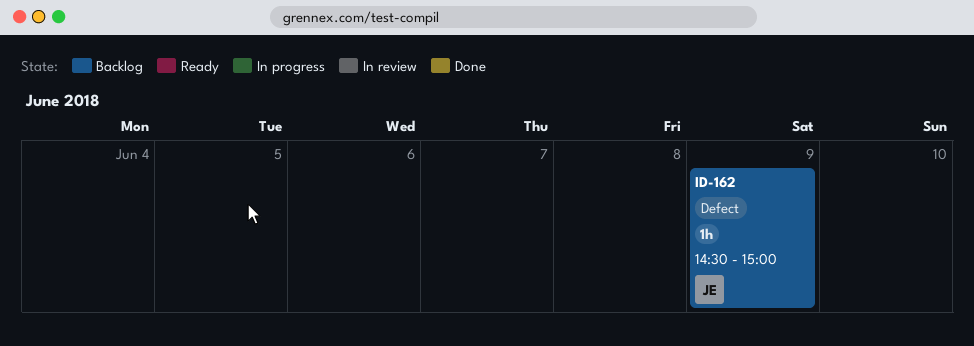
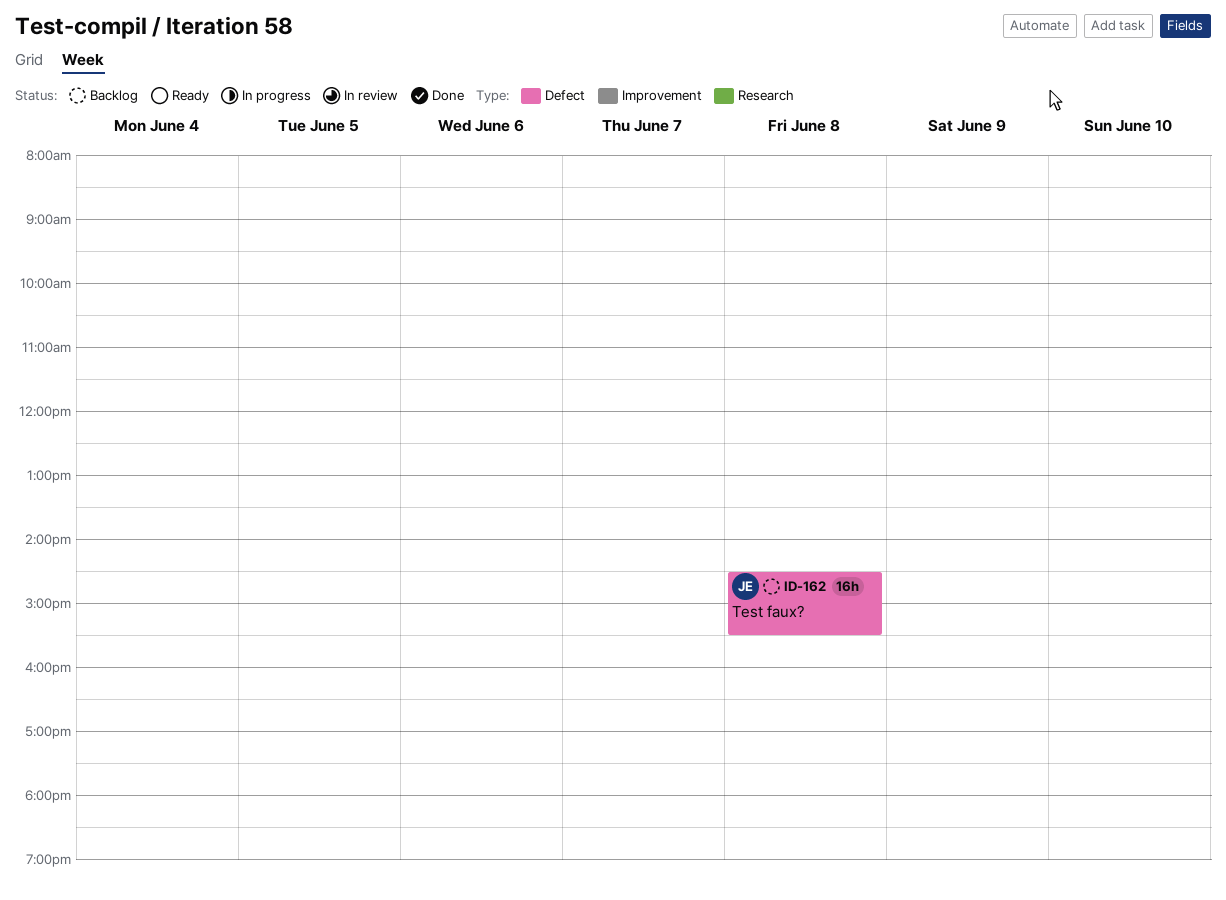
ID-162, estimate: 1h -> 16h
ID-162, day: Jun 9 -> Jun 8
ID-162, ends: 15:00 -> 15:30

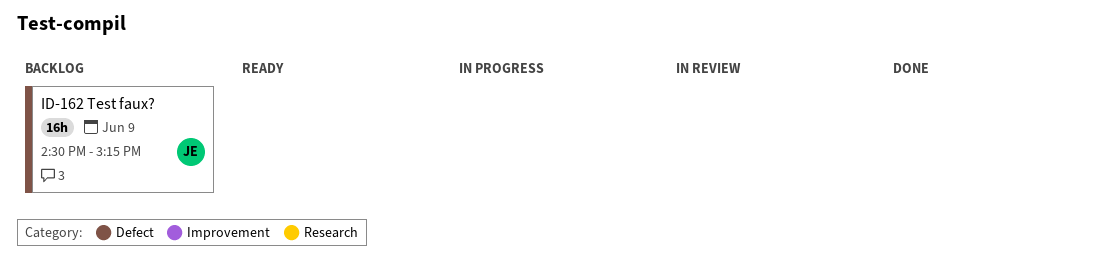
ID-162, day: Jun 8 -> Jun 9
ID-162, ends: 15:30 -> 15:15

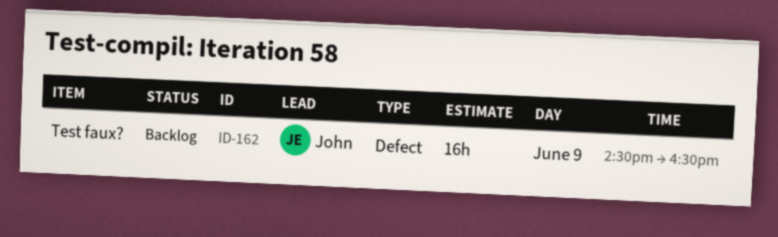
ID-162, ends: 15:15 -> 16:30

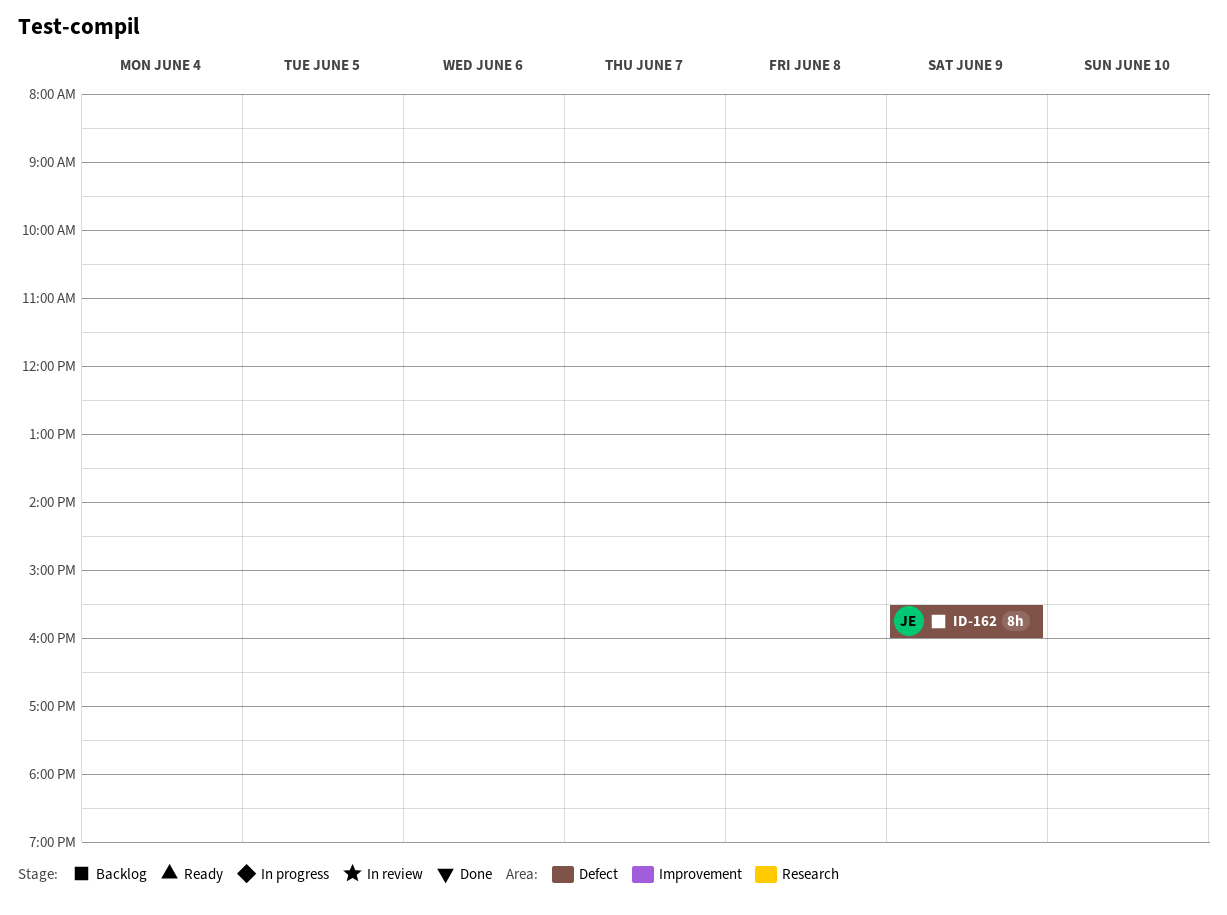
ID-162, estimate: 16h -> 8h
ID-162, begins: 14:30 -> 15:30
ID-162, ends: 16:30 -> 16:00

